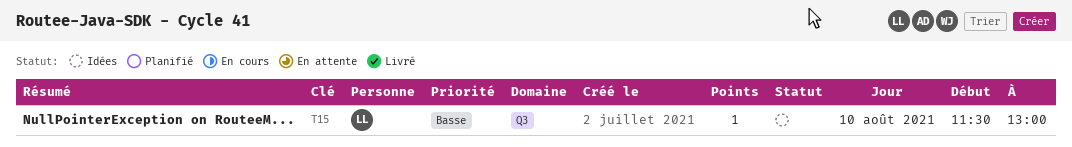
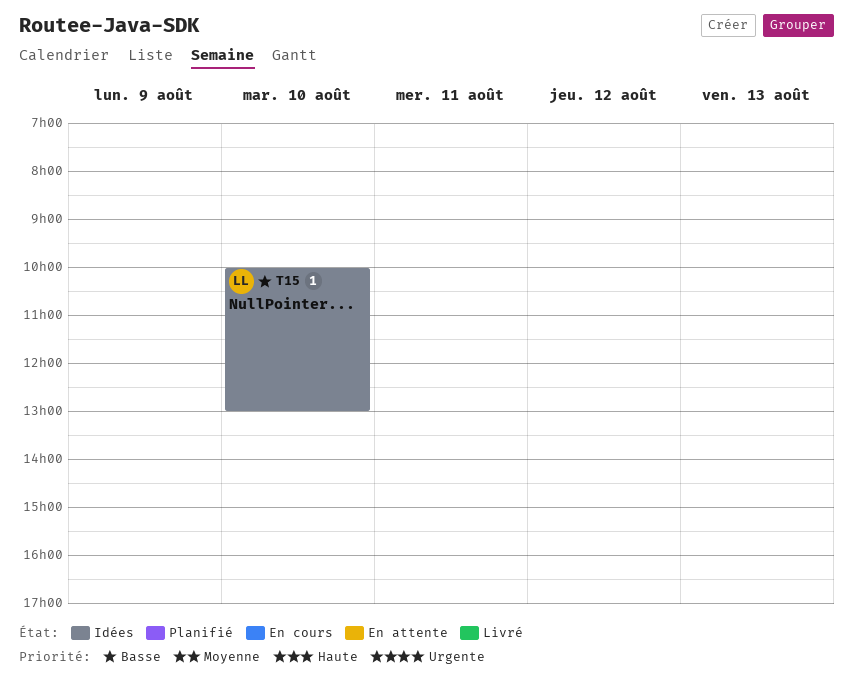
T15, begins: 11:30 -> 10:00

